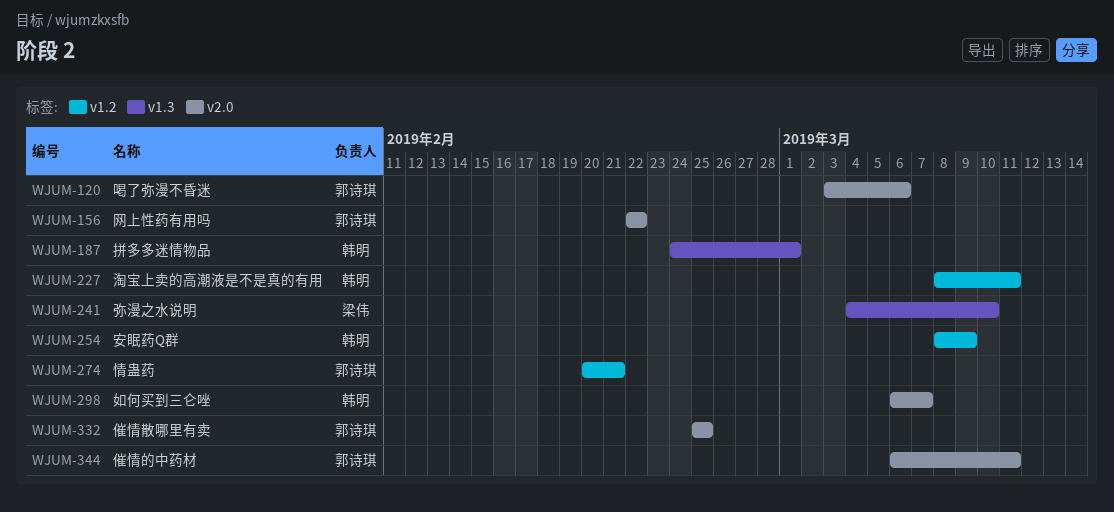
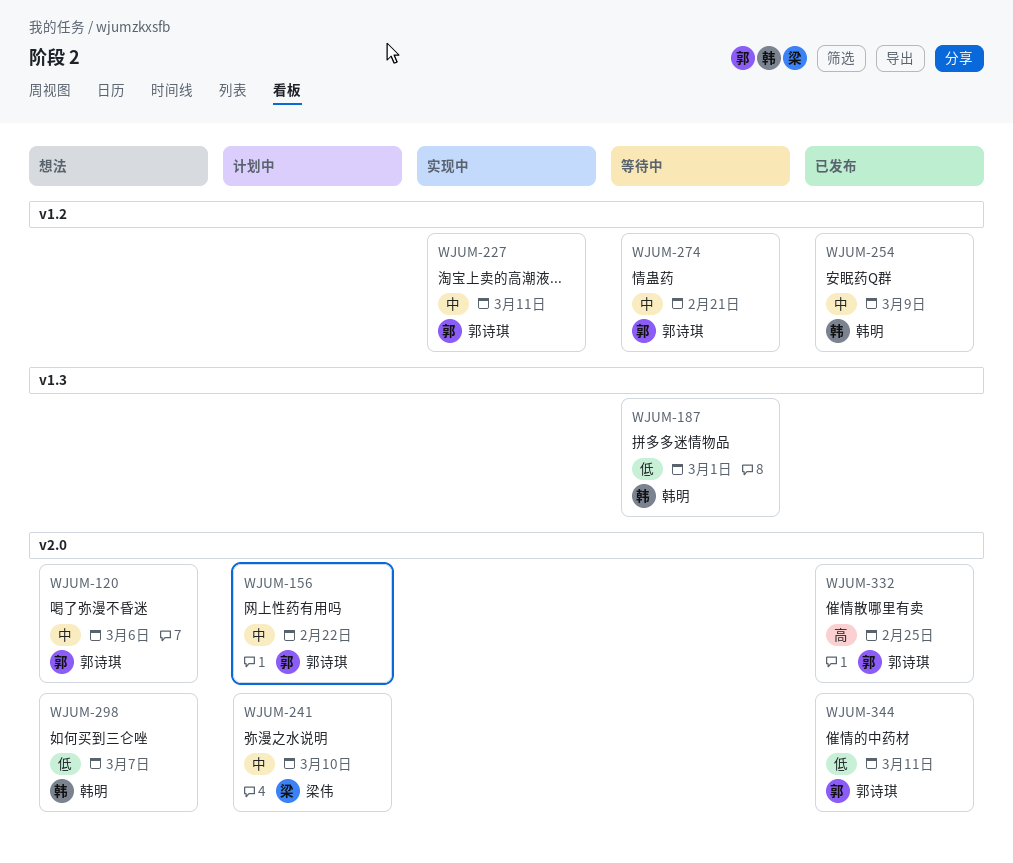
WJUM-227, owner: 韩明 -> 郭诗琪
WJUM-241, label: v1.3 -> v2.0

